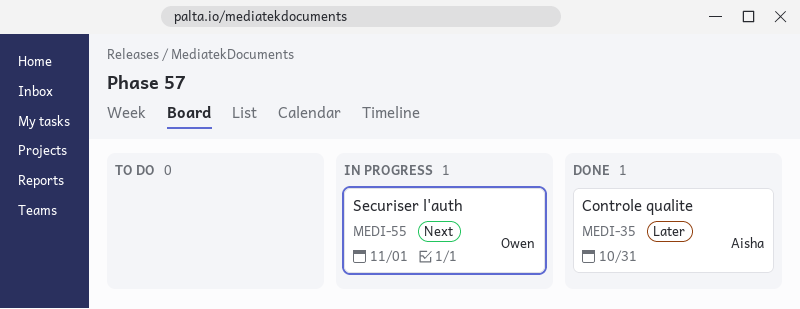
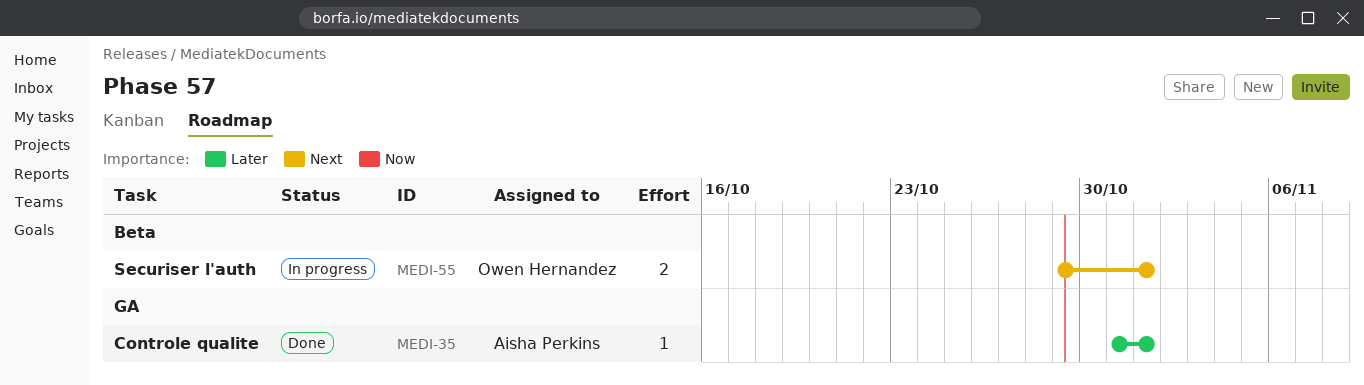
MEDI-35, due: Oct 31 -> Nov 1

